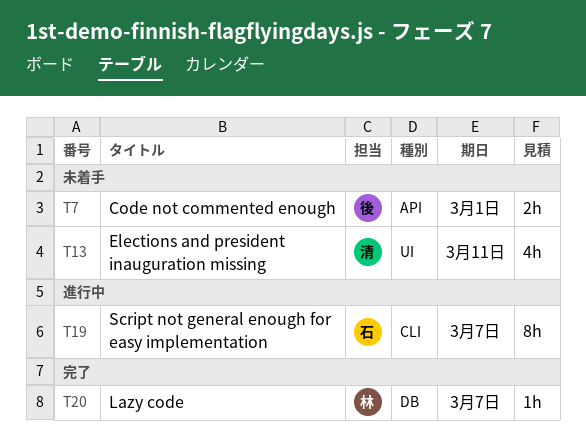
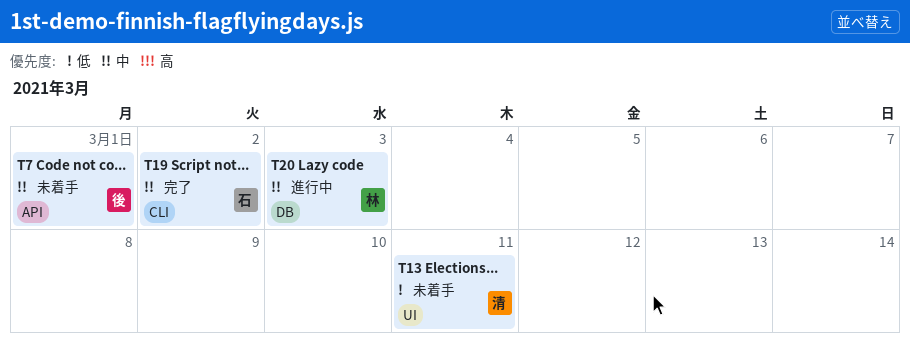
T19, status: 進行中 -> 完了
T19, due: Mar 7 -> Mar 2
T20, status: 完了 -> 進行中
T20, due: Mar 7 -> Mar 3

